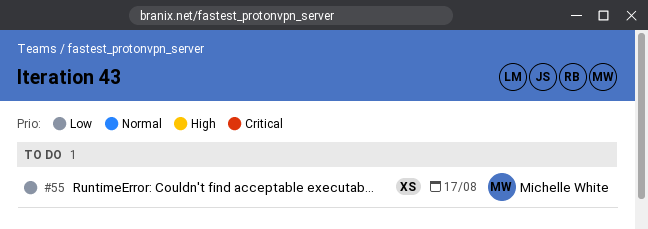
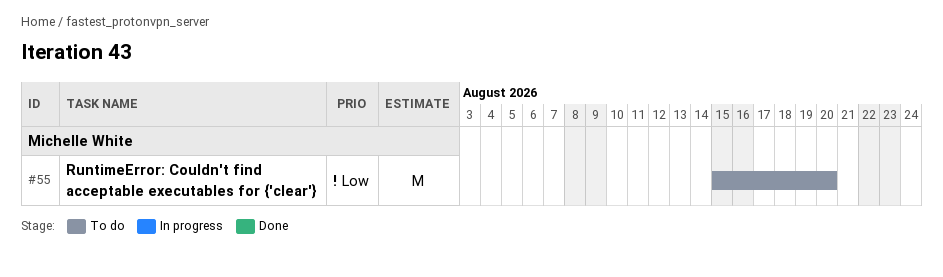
#55, estimate: XS -> M
#55, due: Aug 17 -> Aug 20

